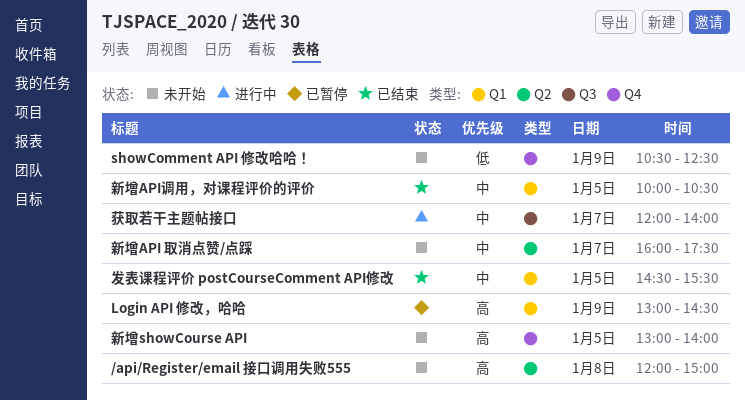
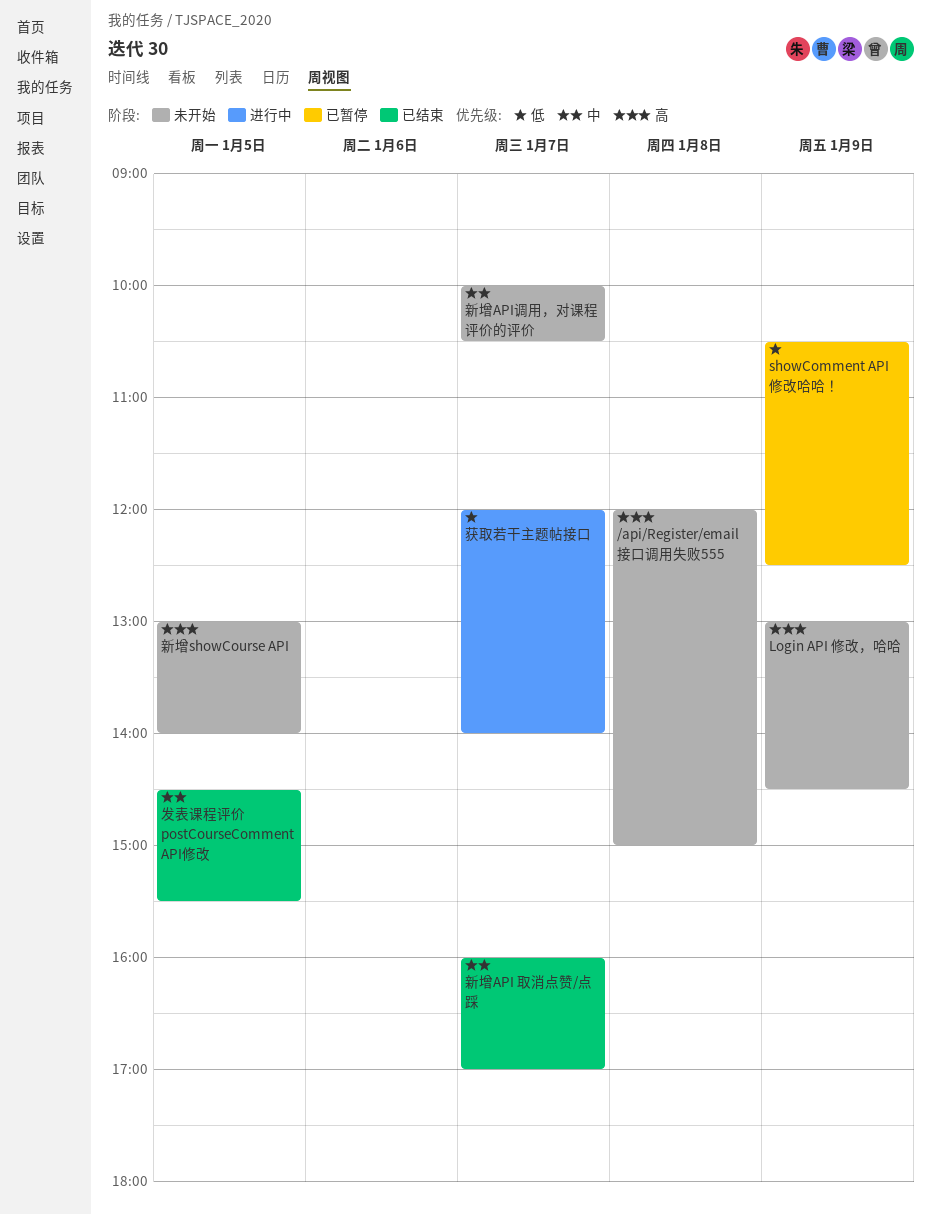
Login API 修改，哈哈, status: 已暂停 -> 未开始
showComment API 修改哈哈！, status: 未开始 -> 已暂停
新增API 取消点赞/点踩, status: 未开始 -> 已结束
新增API 取消点赞/点踩, ends: 17:30 -> 17:00
新增API调用，对课程评价的评价, status: 已结束 -> 未开始
新增API调用，对课程评价的评价, day: Jan 5 -> Jan 7
获取若干主题帖接口, priority: 中 -> 低

